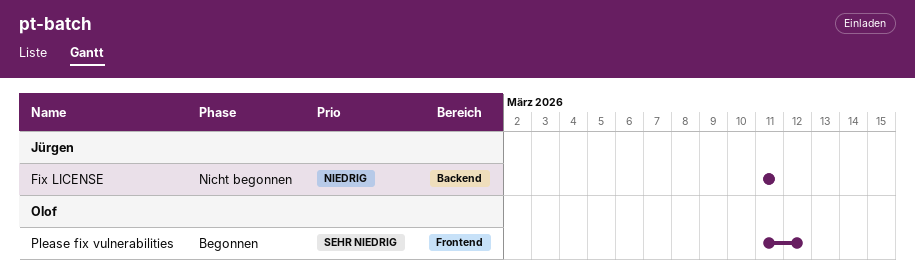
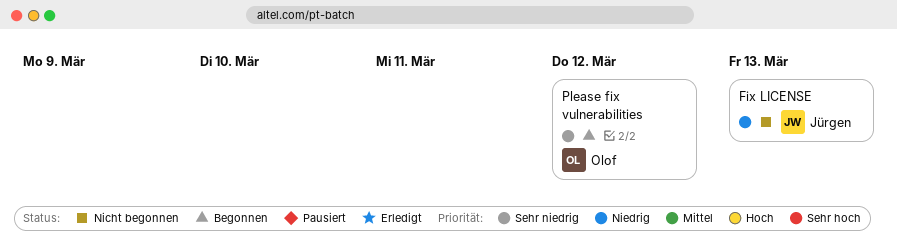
Fix LICENSE, due: Mar 11 -> Mar 13

